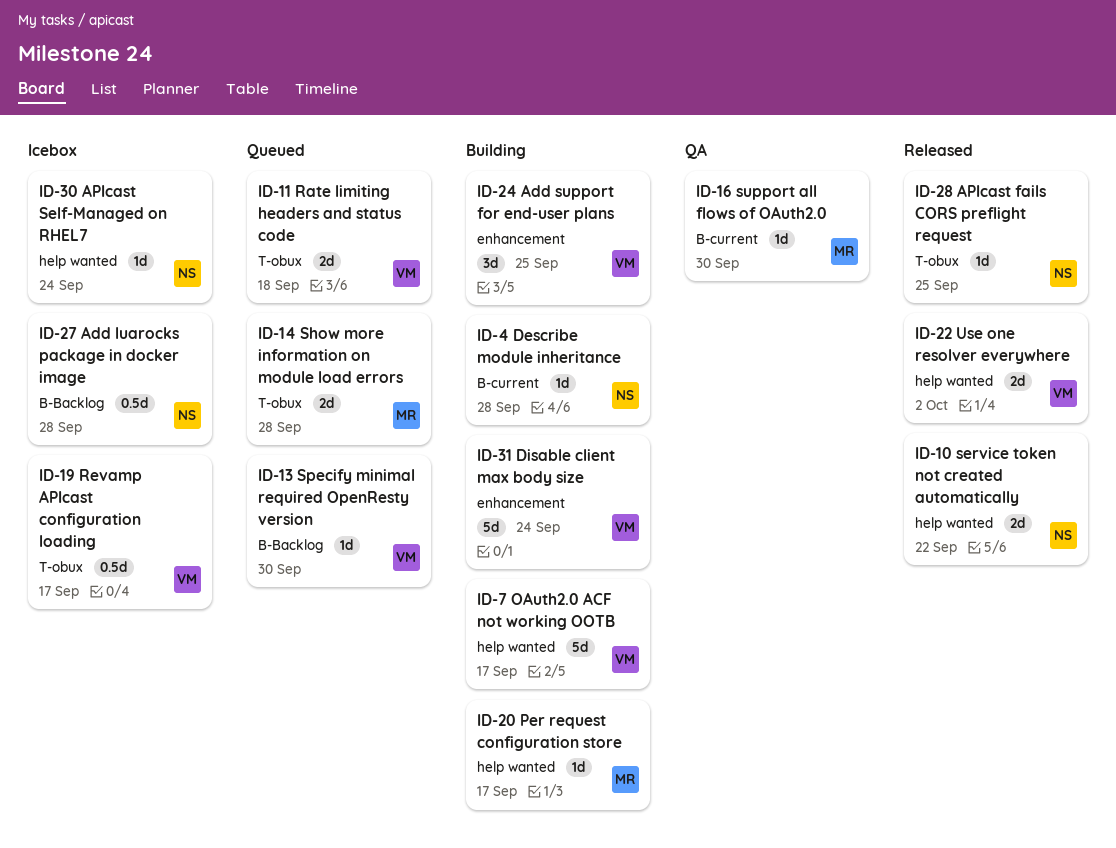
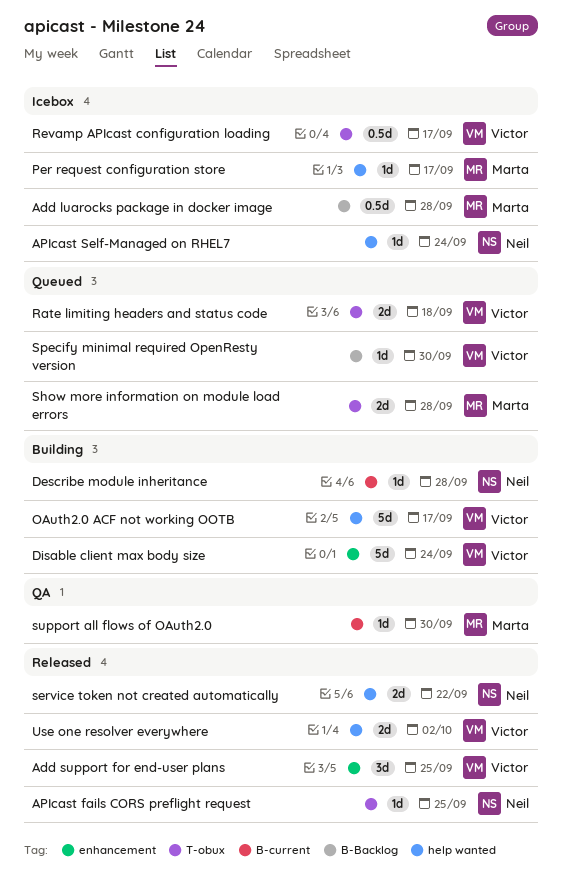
Add luarocks package in docker image, owner: Neil -> Marta
Add support for end-user plans, status: Building -> Released
Per request configuration store, status: Building -> Icebox

